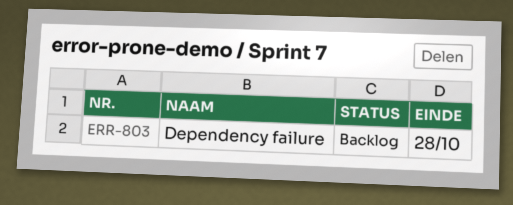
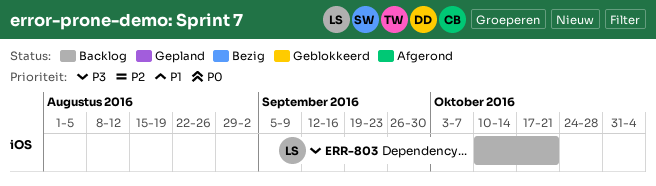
ERR-803, due: Oct 28 -> Oct 21

